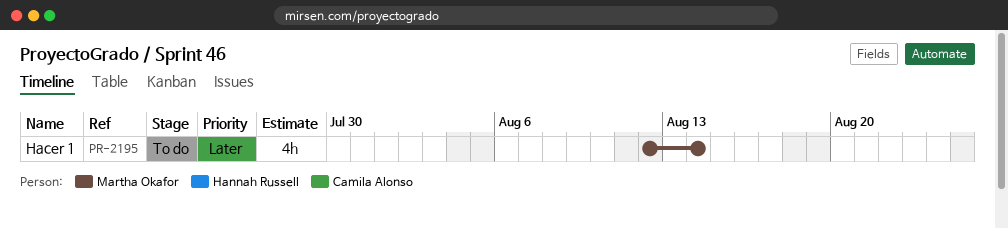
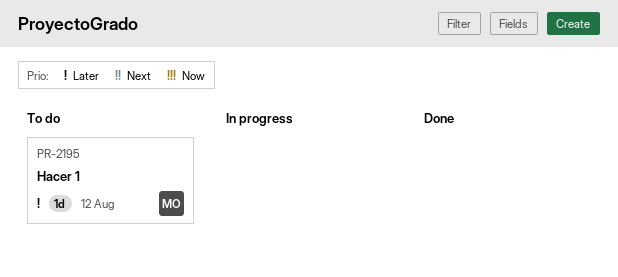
PR-2195, estimate: 4h -> 1d
PR-2195, due: Aug 14 -> Aug 12

